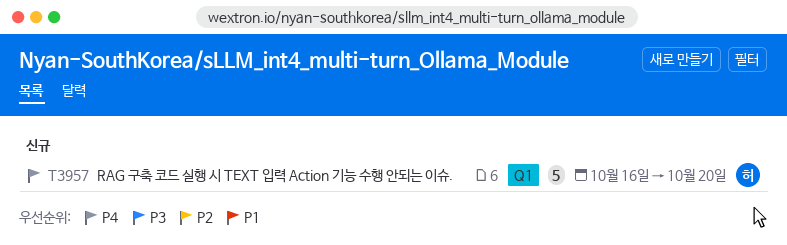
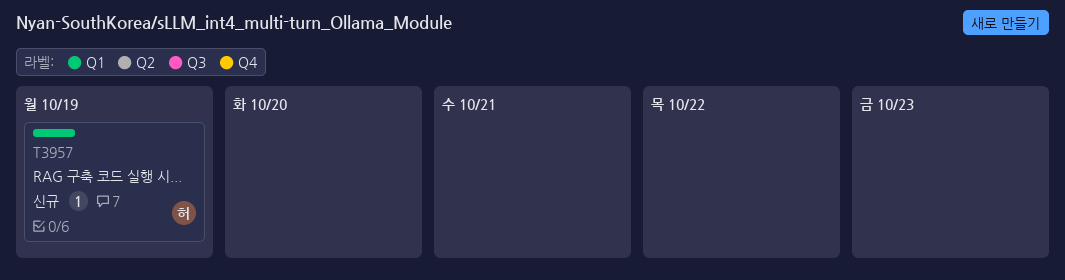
T3957, estimate: 5 -> 1
T3957, due: Oct 20 -> Oct 19

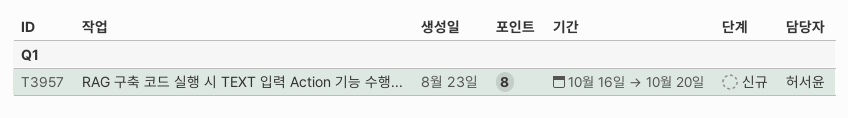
T3957, estimate: 1 -> 8
T3957, due: Oct 19 -> Oct 20

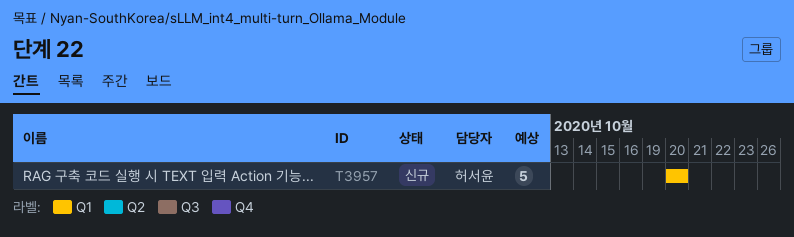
T3957, estimate: 8 -> 5
T3957, start: Oct 16 -> Oct 20

